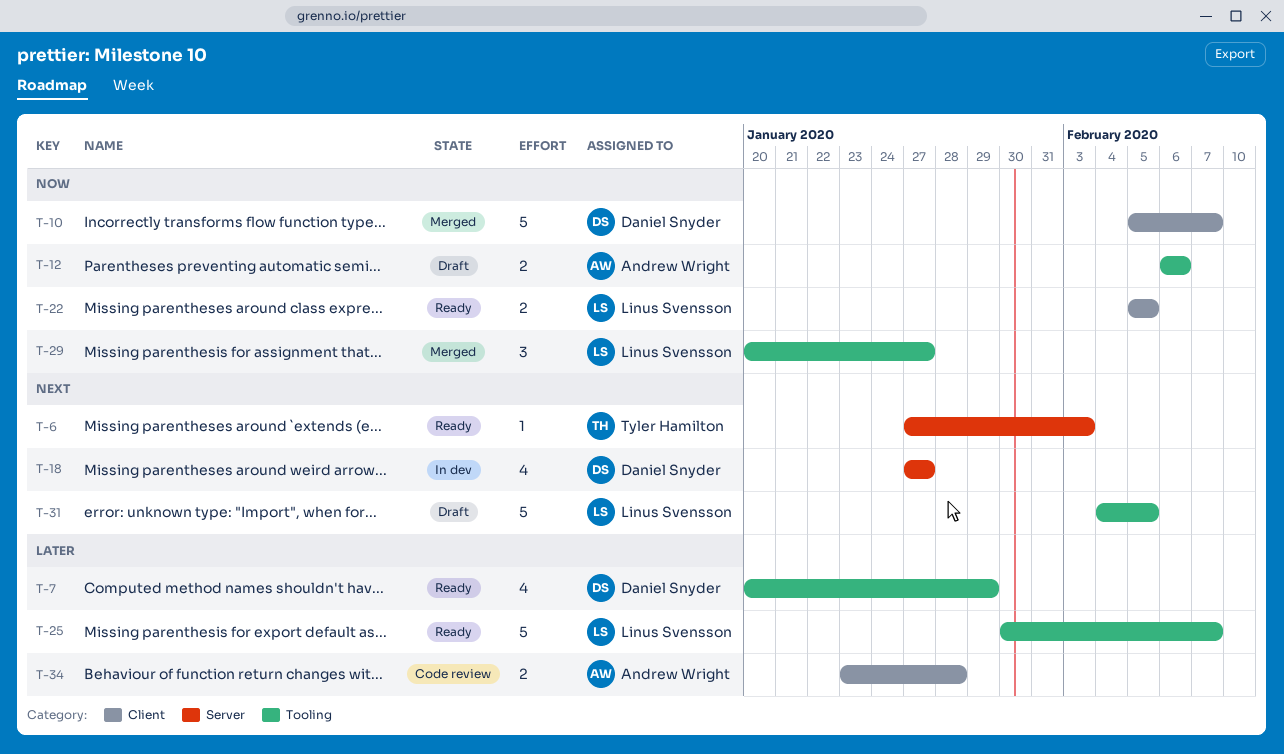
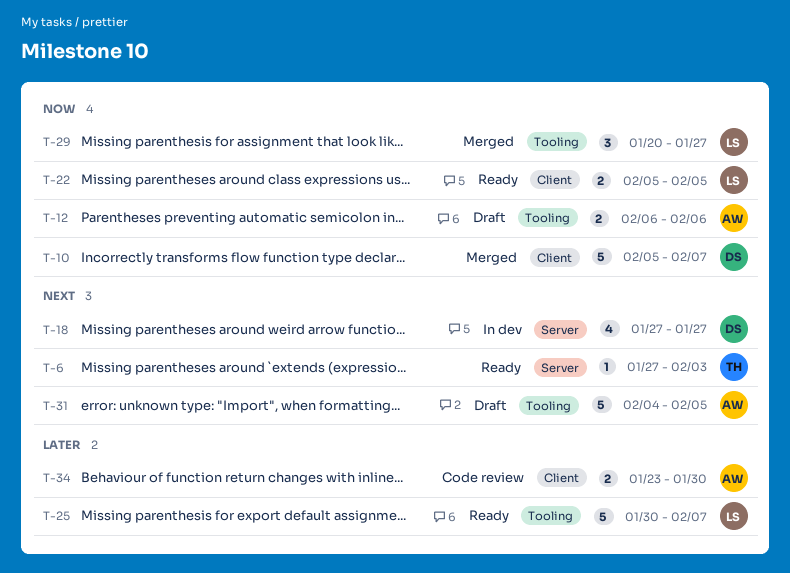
T-7: present -> none
T-31, owner: Linus Svensson -> Andrew Wright
T-34, due: Jan 28 -> Jan 30

